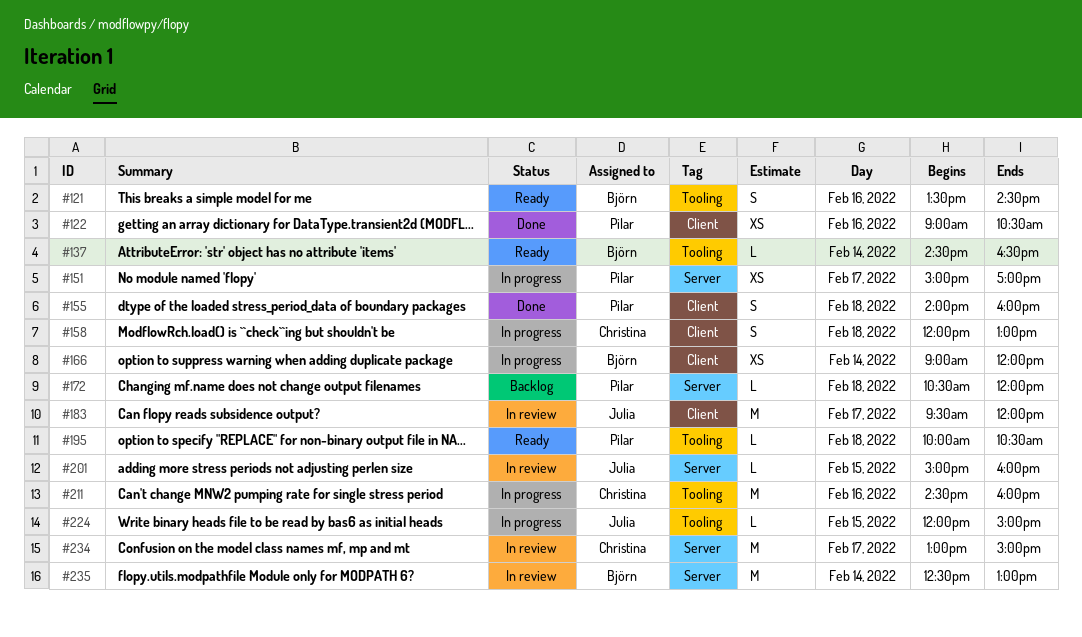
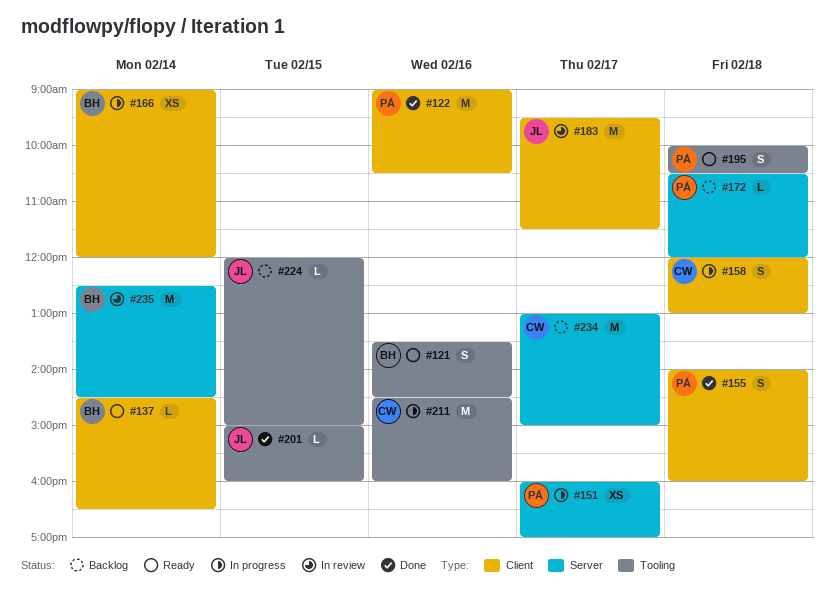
#122, estimate: XS -> M
#137, label: Tooling -> Client
#151, begins: 15:00 -> 16:00
#183, ends: 12:00 -> 11:30
#195, estimate: L -> S
#201, status: In review -> Done
#201, label: Server -> Tooling
#224, status: In progress -> Backlog
#234, status: In review -> Backlog
#235, ends: 13:00 -> 14:30

